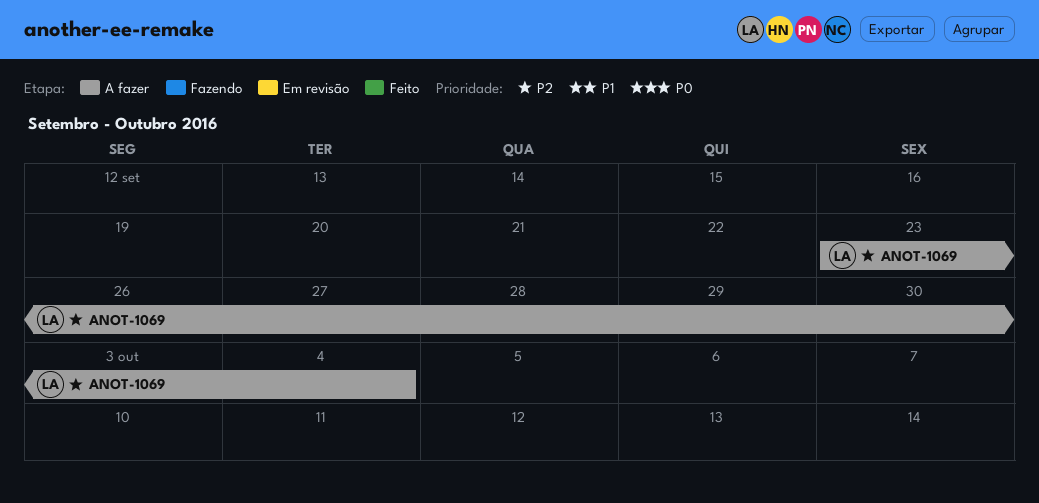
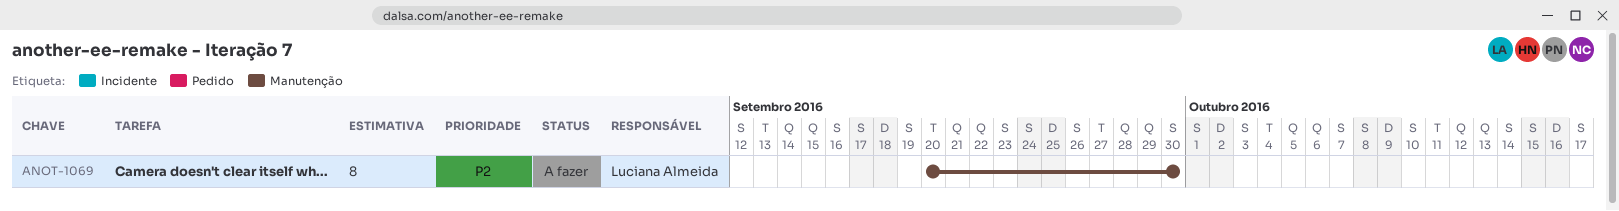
ANOT-1069, start: Sep 23 -> Sep 20
ANOT-1069, due: Oct 4 -> Sep 30

